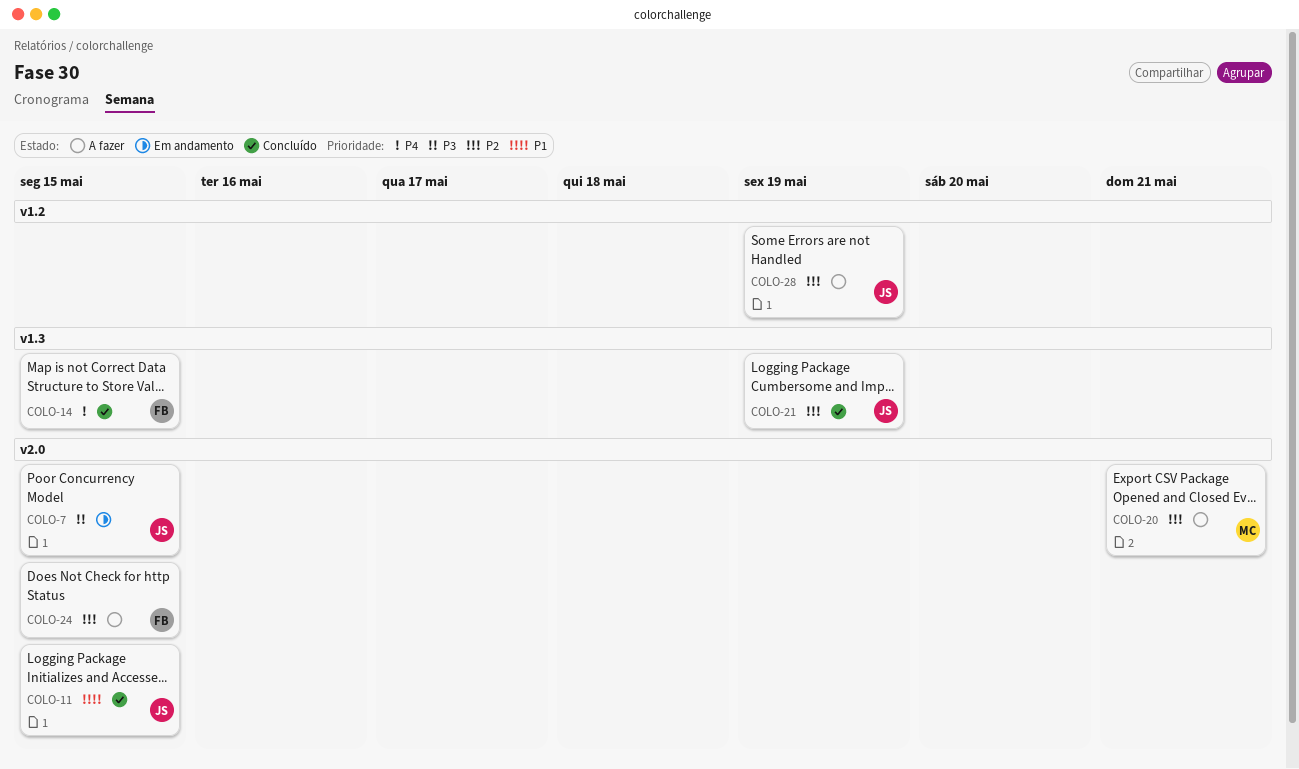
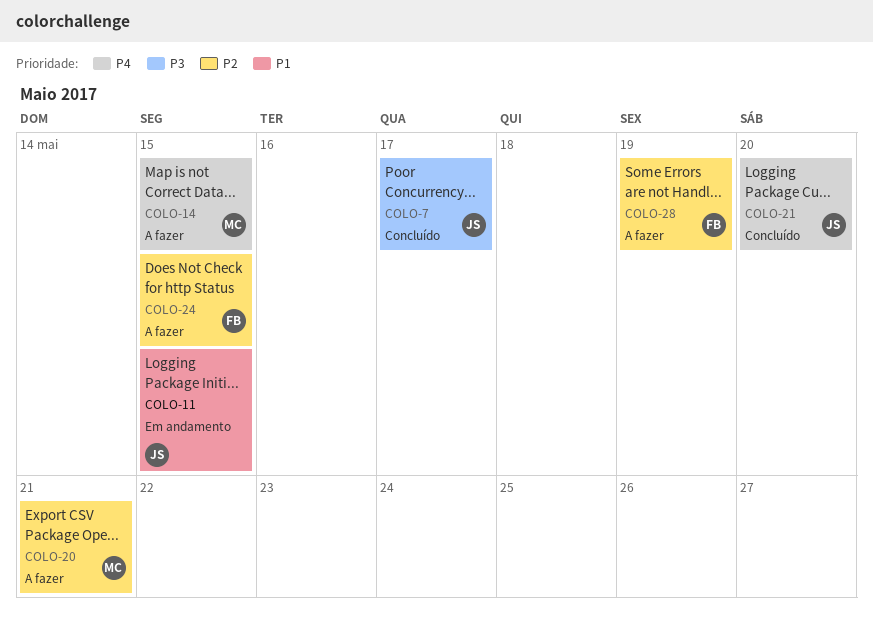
COLO-7, status: Em andamento -> Concluído
COLO-7, due: May 15 -> May 17
COLO-11, status: Concluído -> Em andamento
COLO-14, status: Concluído -> A fazer
COLO-14, owner: FB -> MC
COLO-21, priority: P2 -> P4
COLO-21, due: May 19 -> May 20
COLO-28, owner: JS -> FB

